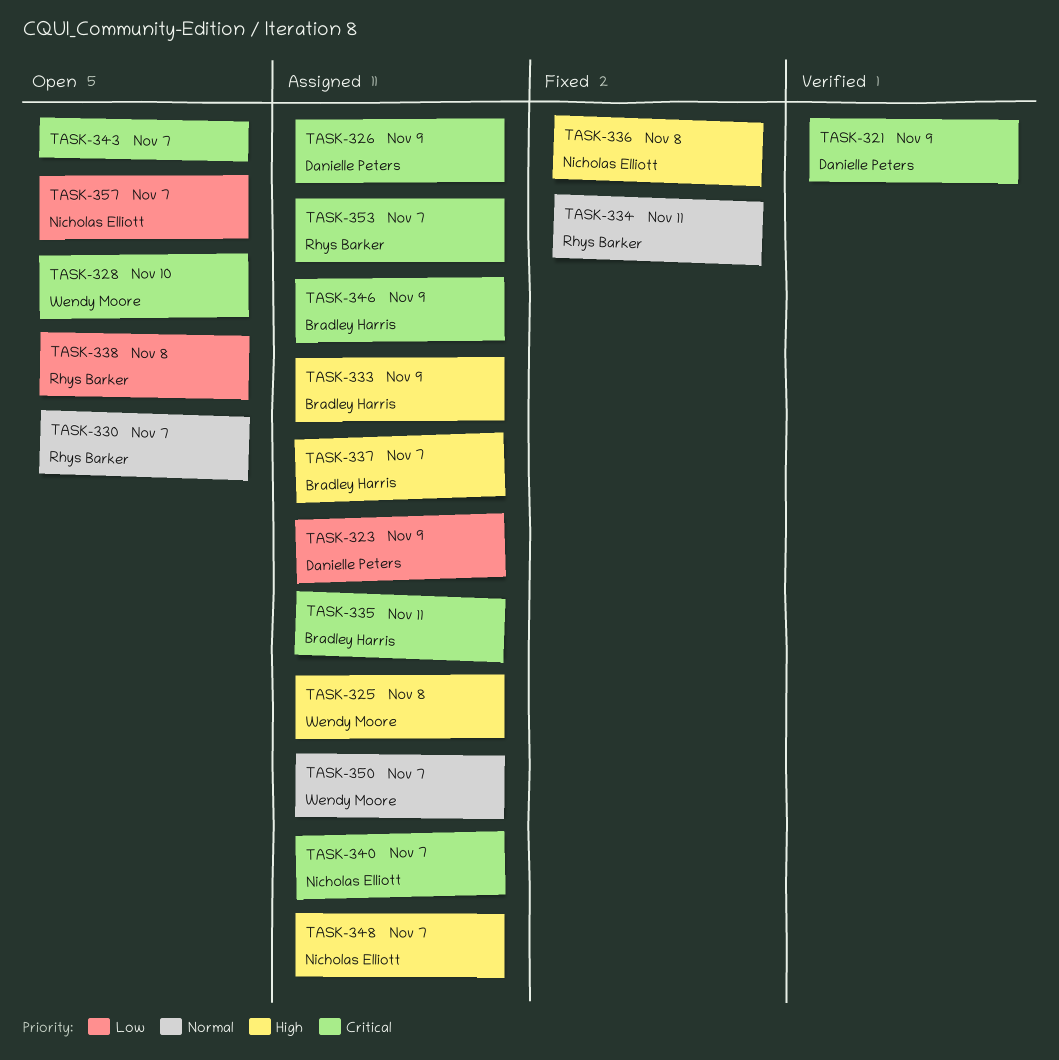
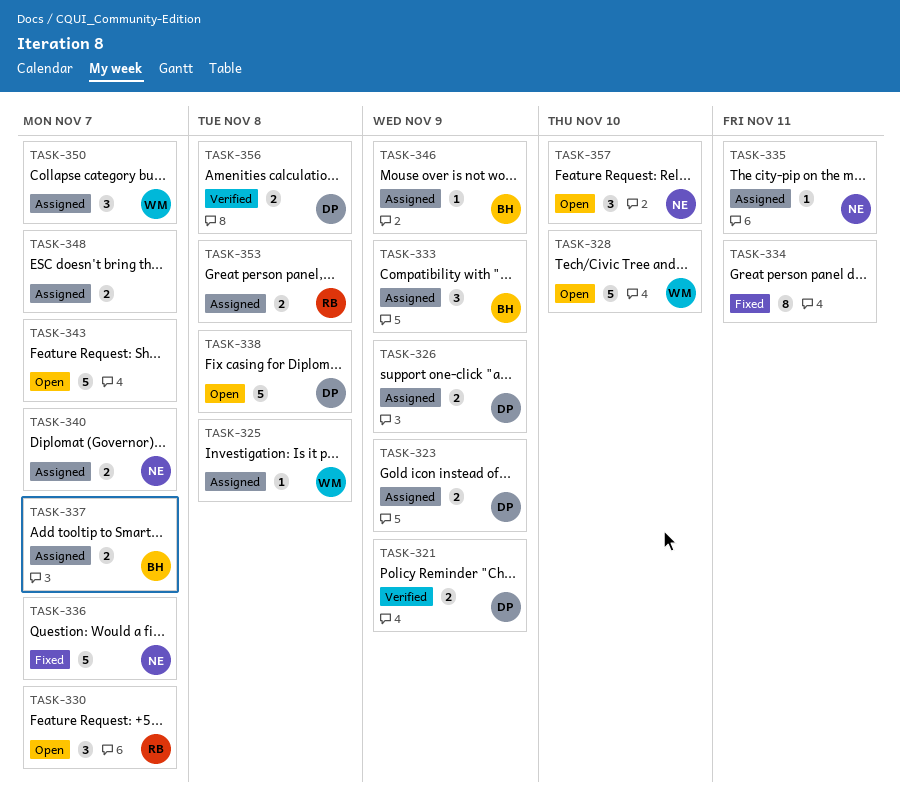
TASK-334, owner: Rhys Barker -> none
TASK-335, owner: Bradley Harris -> Nicholas Elliott
TASK-336, due: Nov 8 -> Nov 7
TASK-338, owner: Rhys Barker -> Danielle Peters
TASK-348, owner: Nicholas Elliott -> none
TASK-353, due: Nov 7 -> Nov 8
TASK-356: none -> present
TASK-357, due: Nov 7 -> Nov 10

